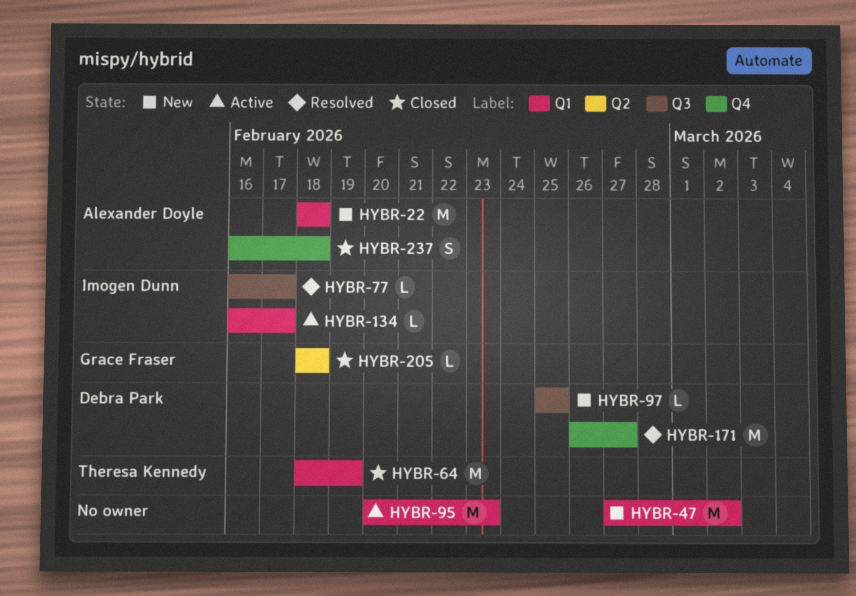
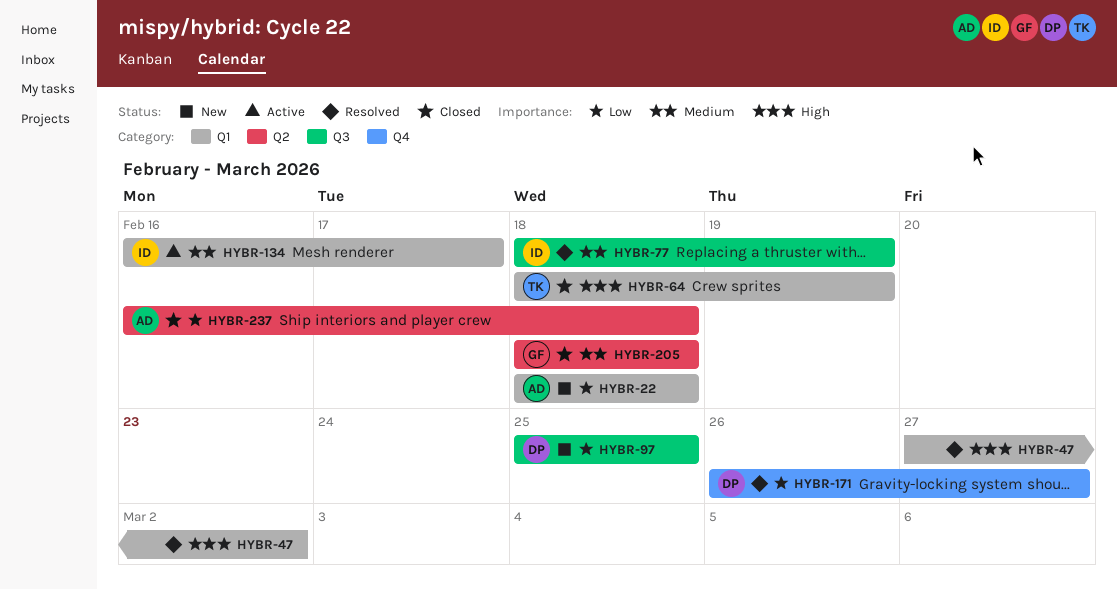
HYBR-47, status: New -> Resolved
HYBR-77, start: Feb 16 -> Feb 18
HYBR-77, due: Feb 17 -> Feb 19
HYBR-95: present -> none
HYBR-237, label: Q4 -> Q2

